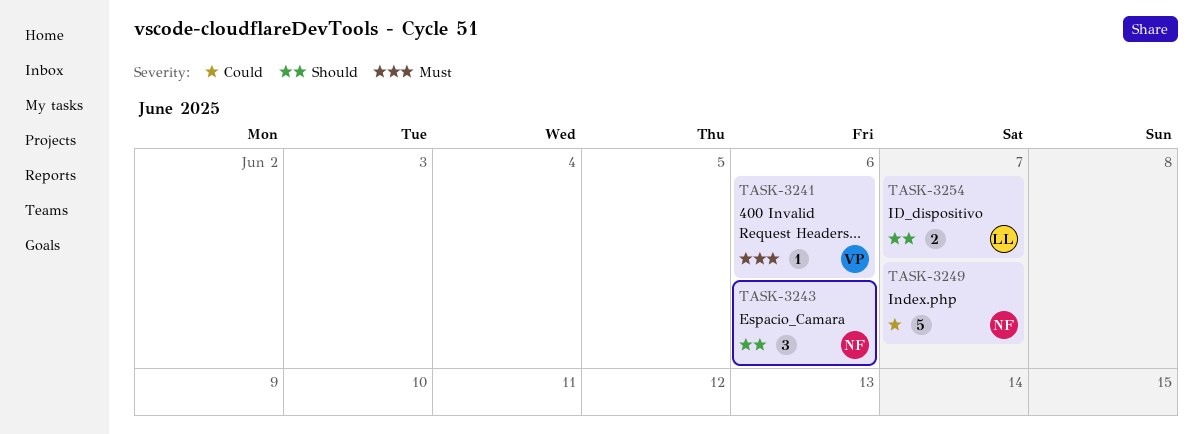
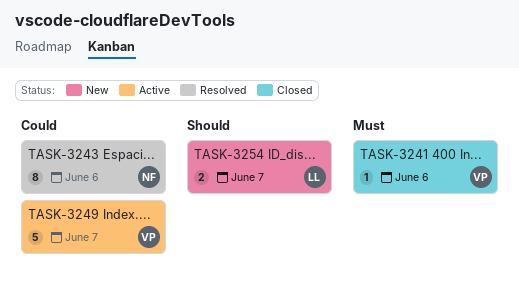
TASK-3243, priority: Should -> Could
TASK-3243, estimate: 3 -> 8
TASK-3249, owner: NF -> VP

